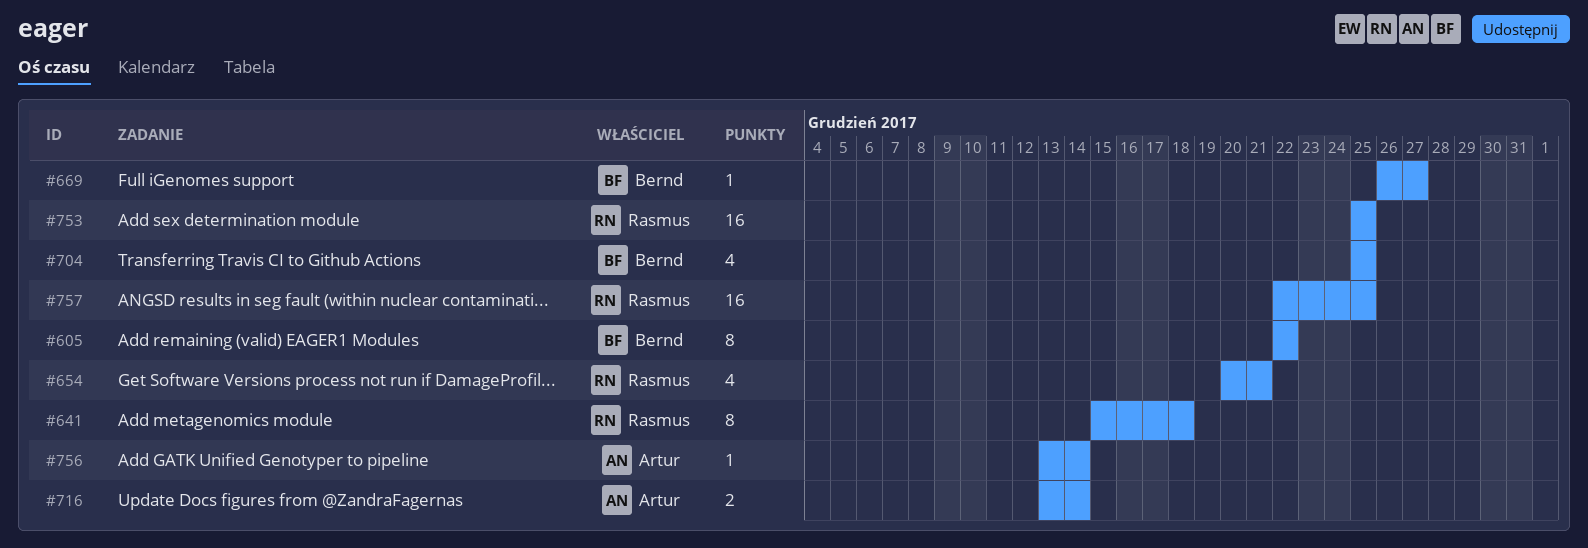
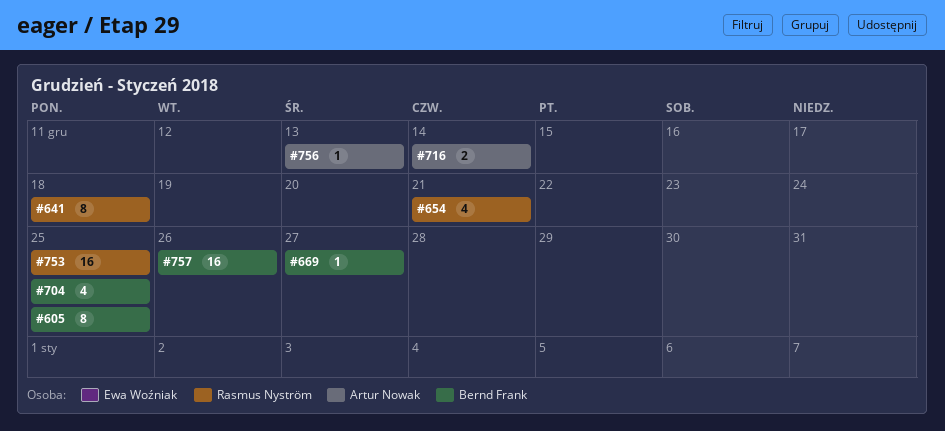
#605, due: Dec 22 -> Dec 25
#756, due: Dec 14 -> Dec 13
#757, owner: Rasmus Nyström -> Bernd Frank
#757, due: Dec 25 -> Dec 26

